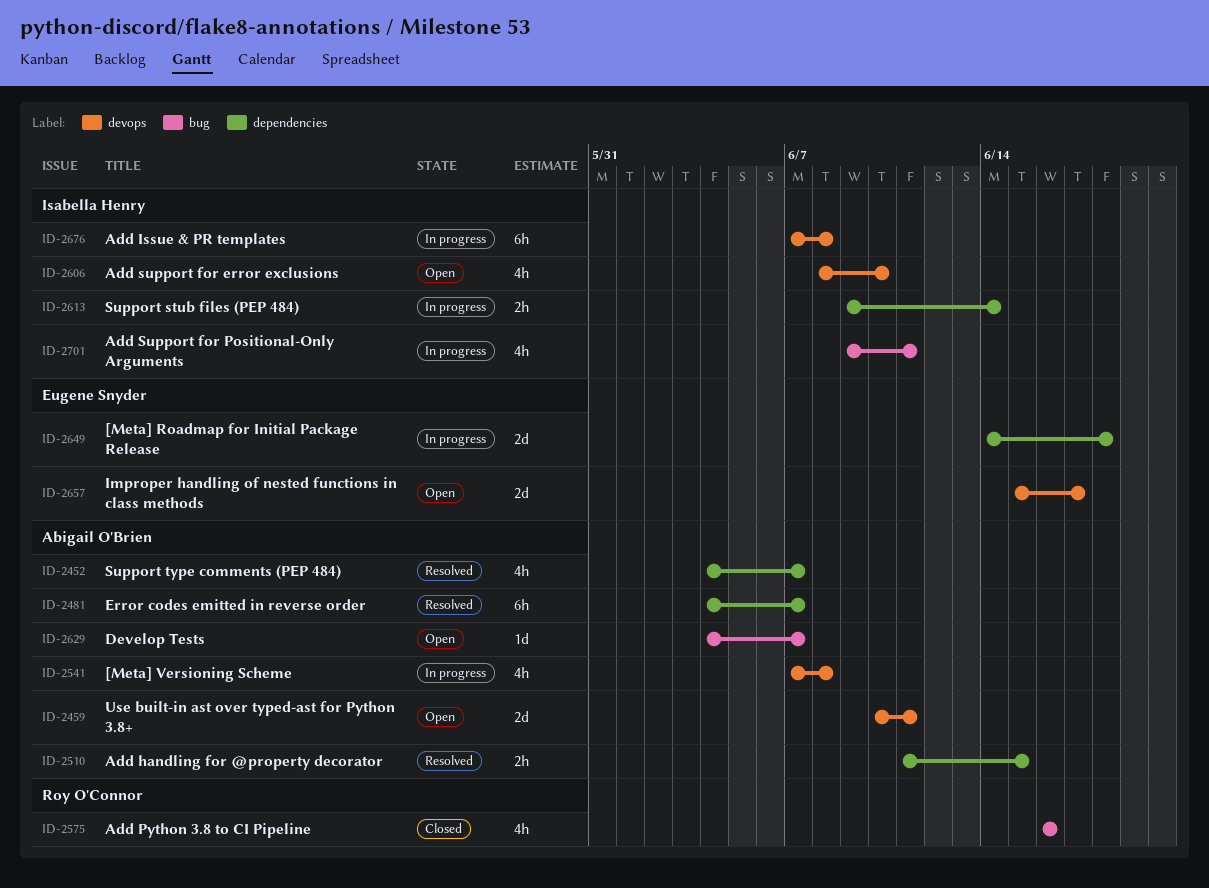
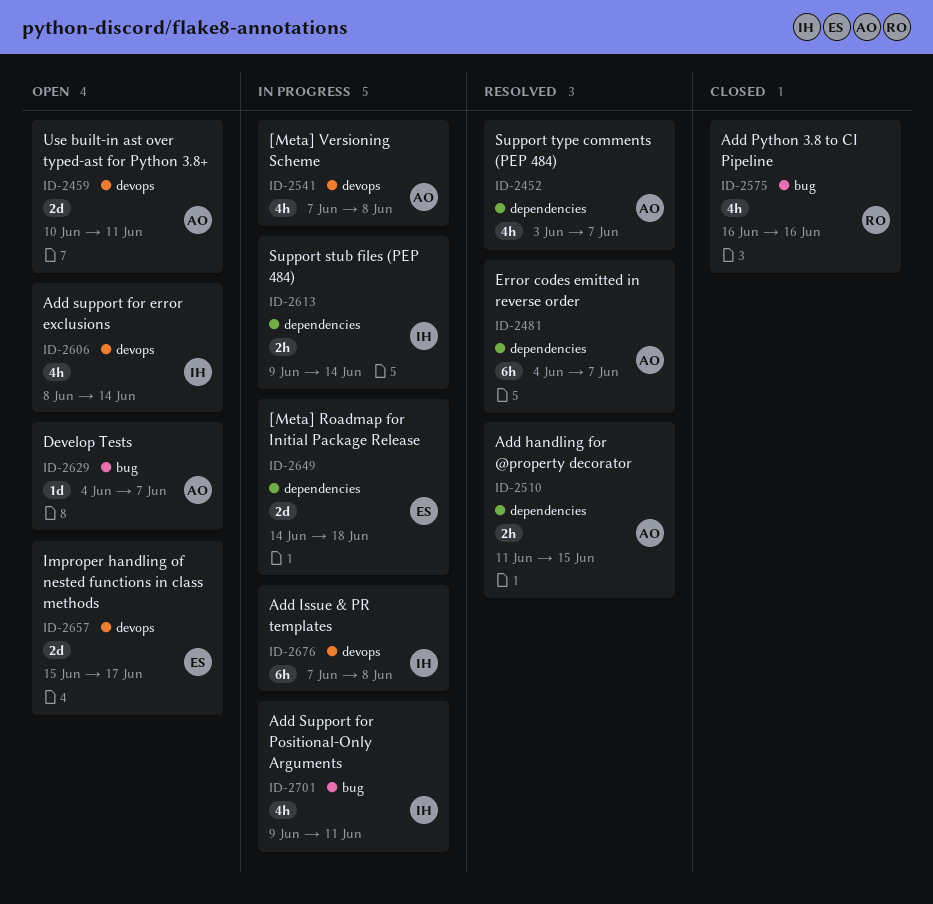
ID-2452, start: Jun 4 -> Jun 3
ID-2606, due: Jun 10 -> Jun 14

